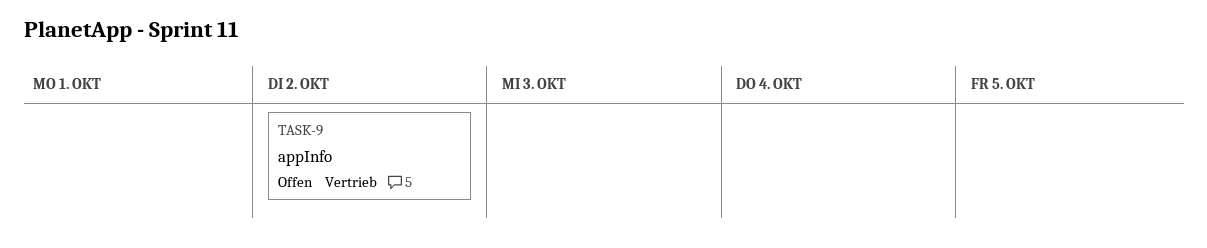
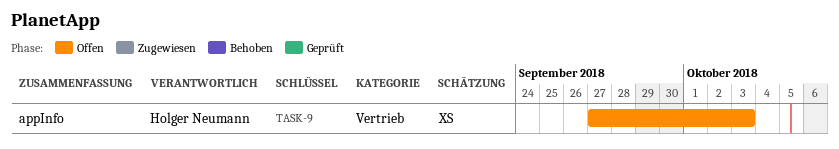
TASK-9, due: Oct 2 -> Oct 3

